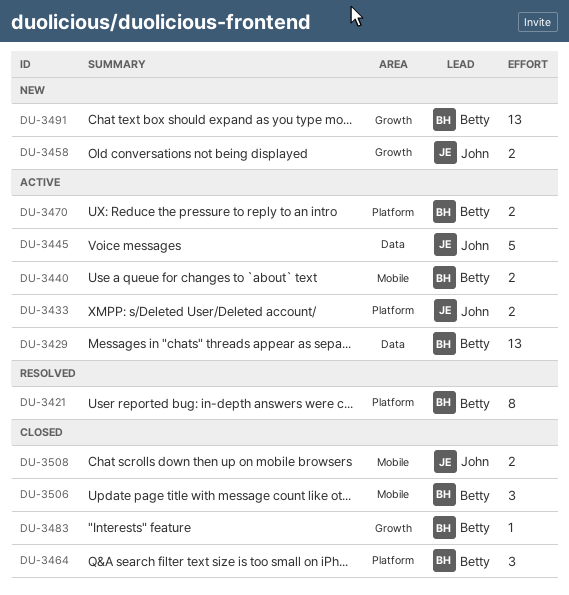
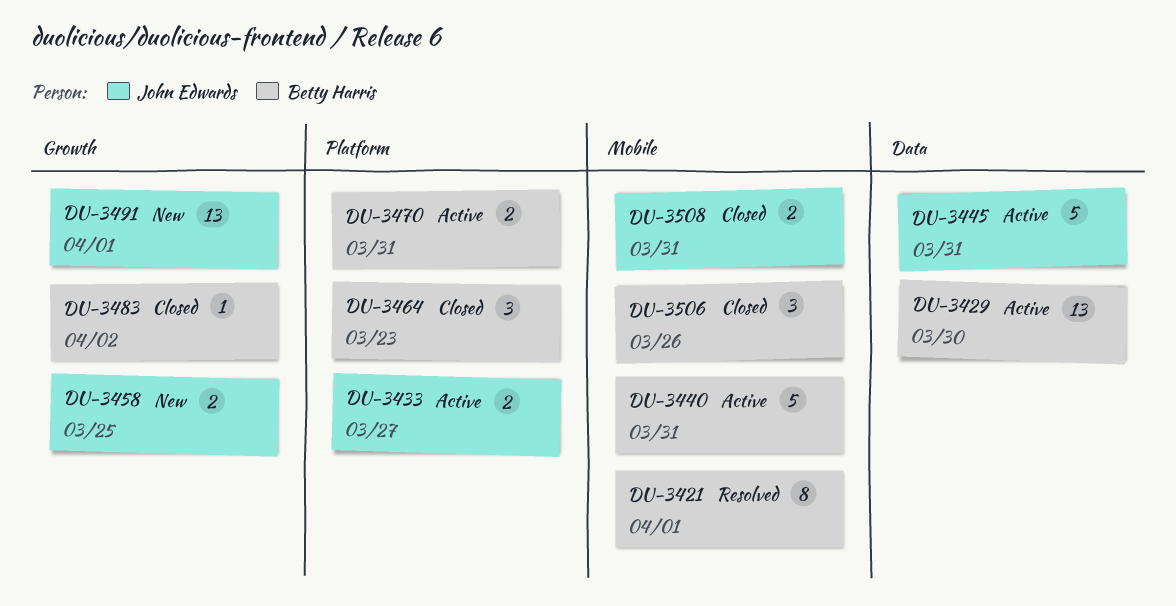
DU-3421, label: Platform -> Mobile
DU-3440, estimate: 2 -> 5
DU-3491, owner: Betty Harris -> John Edwards

